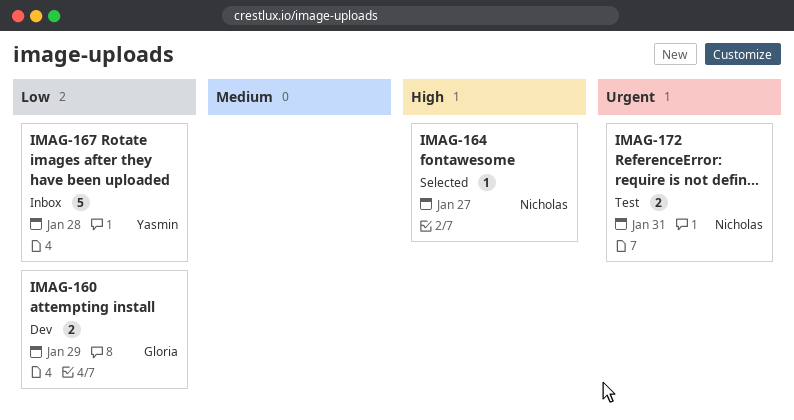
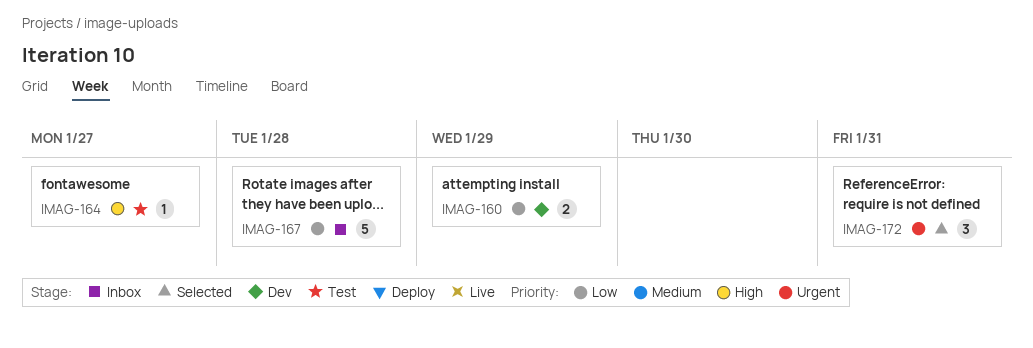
IMAG-164, status: Selected -> Test
IMAG-172, status: Test -> Selected
IMAG-172, estimate: 2 -> 3

